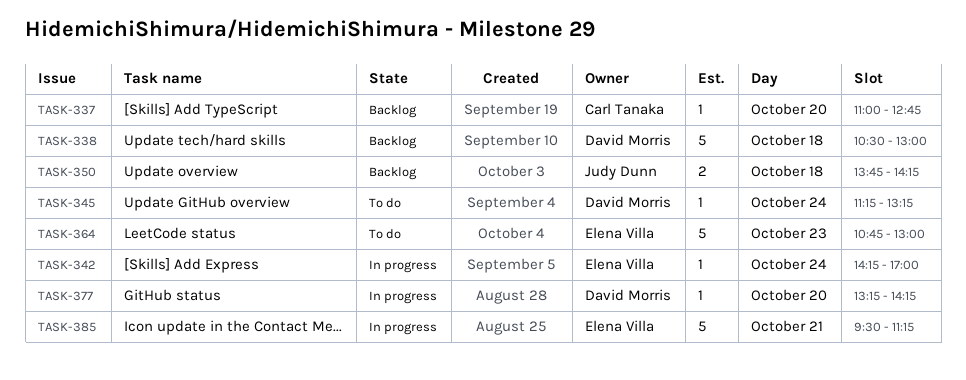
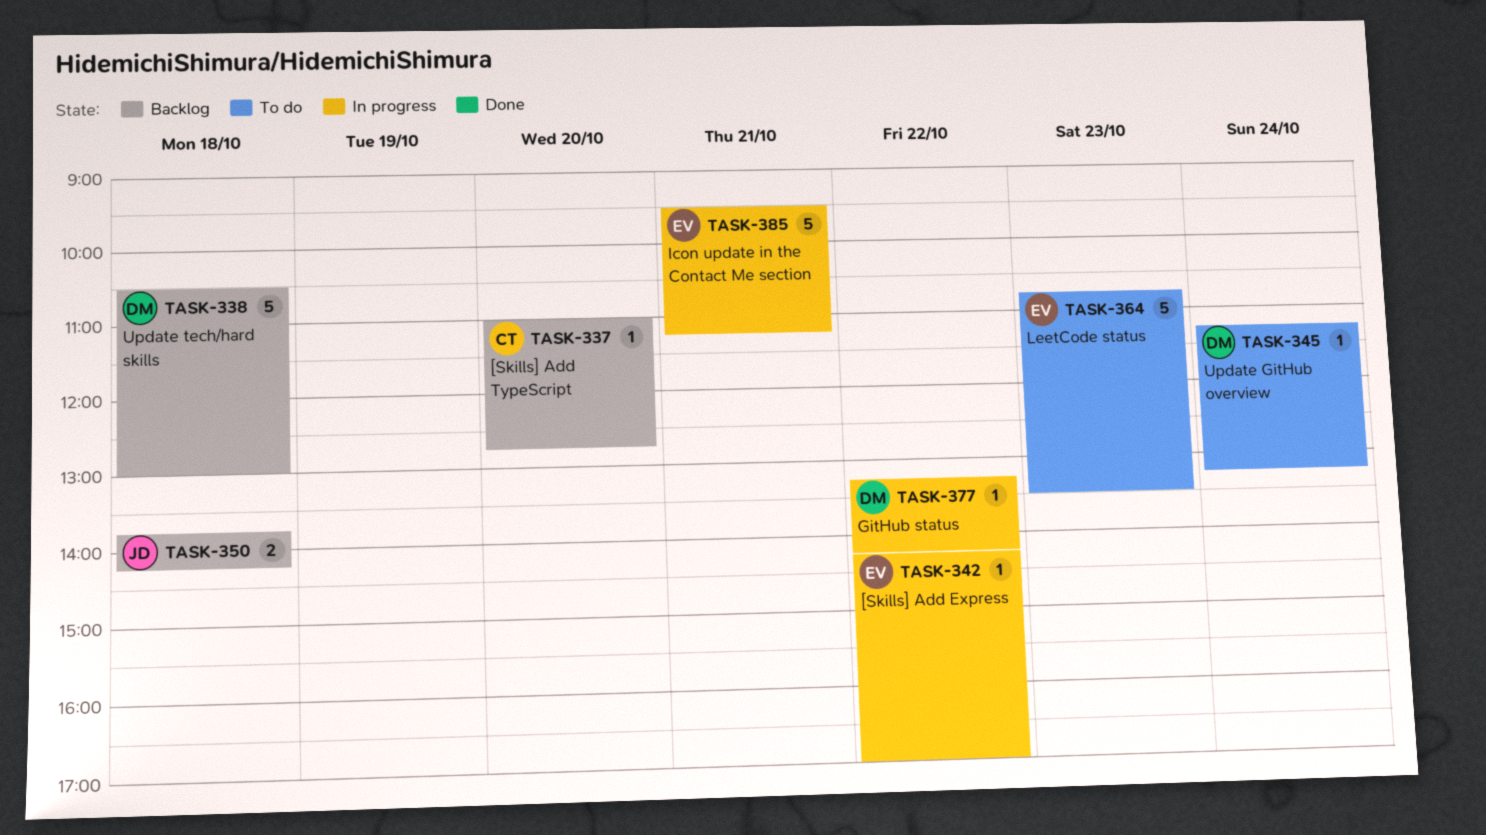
TASK-342, day: Oct 24 -> Oct 22
TASK-364, ends: 13:00 -> 13:30
TASK-377, day: Oct 20 -> Oct 22

